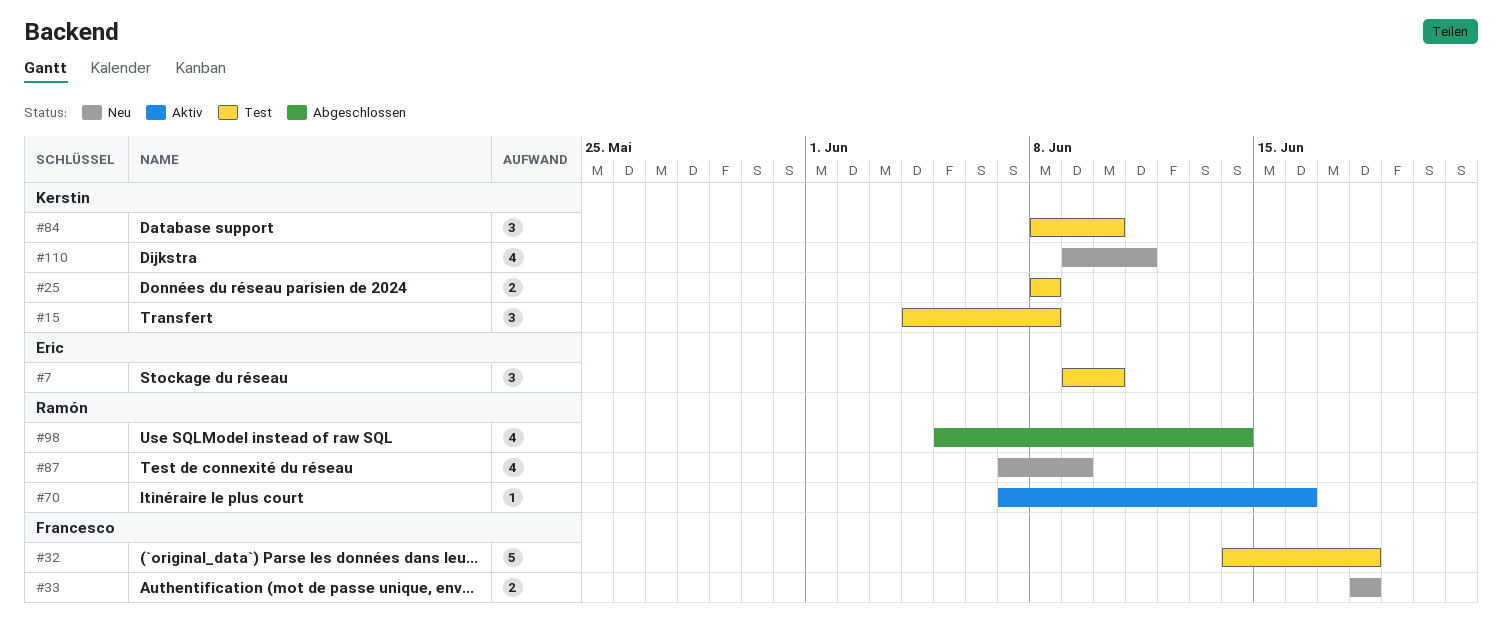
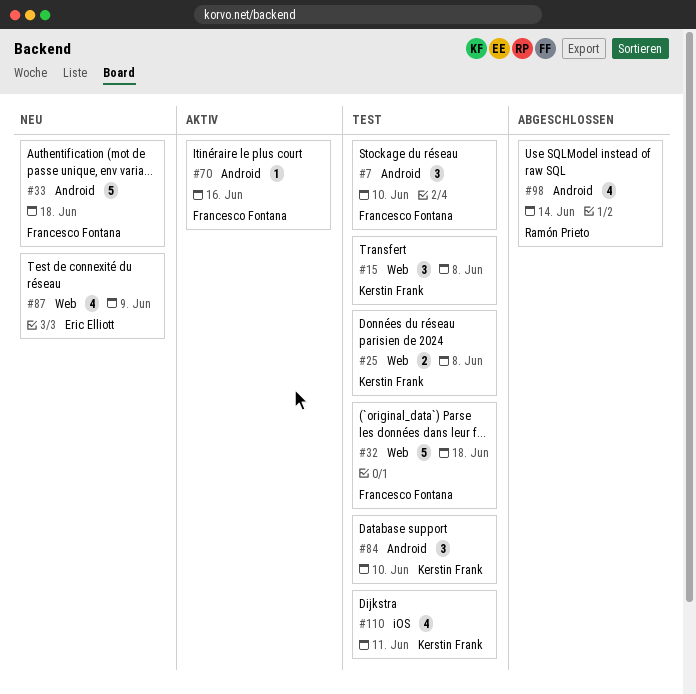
#7, owner: Eric Elliott -> Francesco Fontana
#33, estimate: 2 -> 5
#70, owner: Ramón Prieto -> Francesco Fontana
#87, owner: Ramón Prieto -> Eric Elliott
#110, status: Neu -> Test

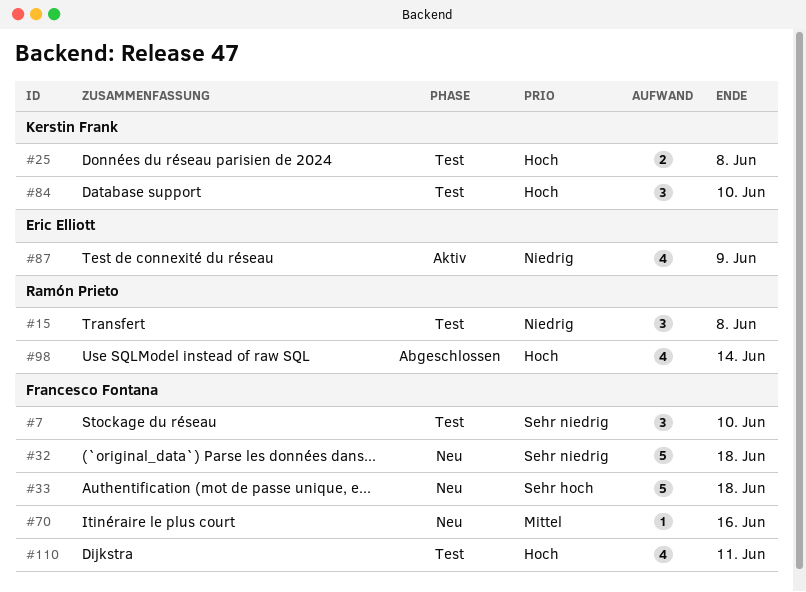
#15, owner: Kerstin Frank -> Ramón Prieto
#32, status: Test -> Neu
#70, status: Aktiv -> Neu
#87, status: Neu -> Aktiv
#110, owner: Kerstin Frank -> Francesco Fontana

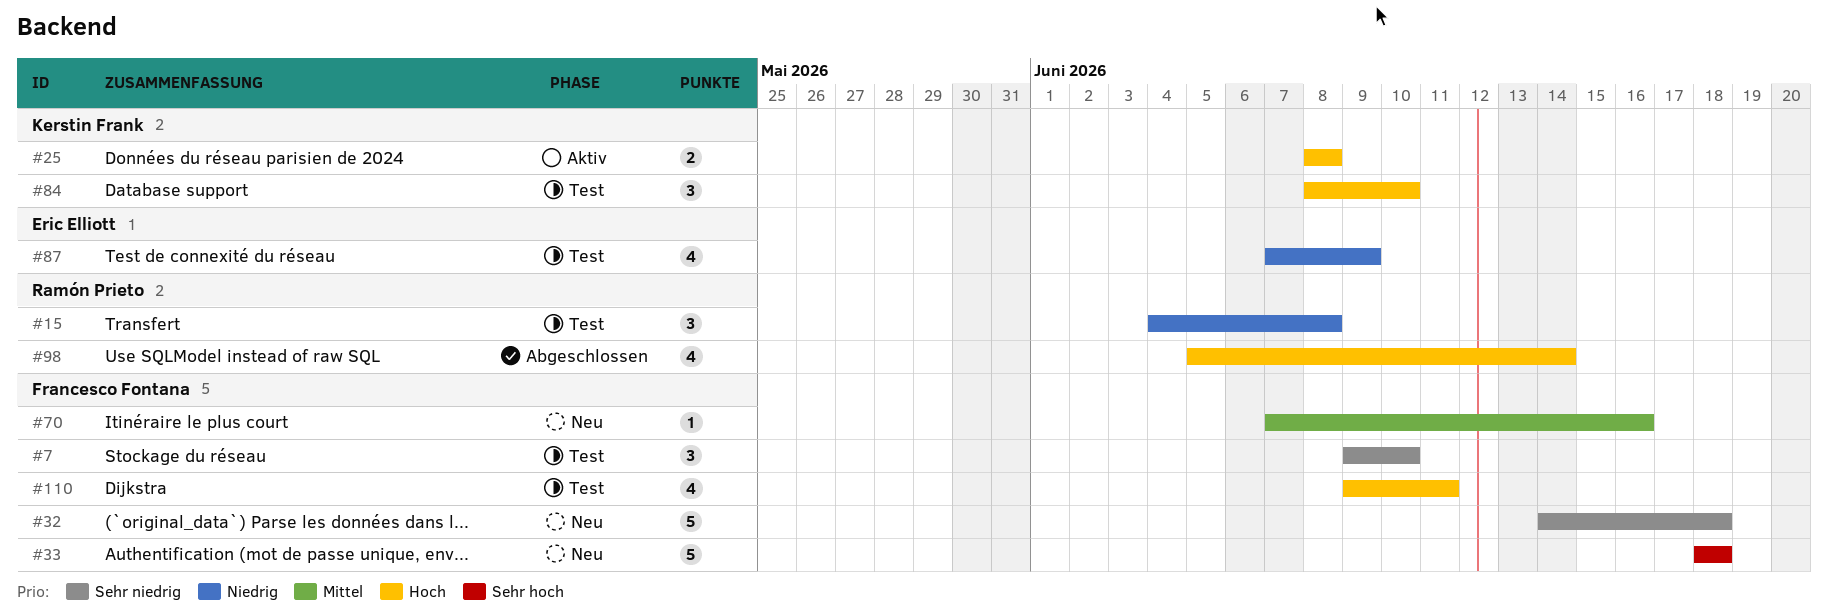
#25, status: Test -> Aktiv
#87, status: Aktiv -> Test

